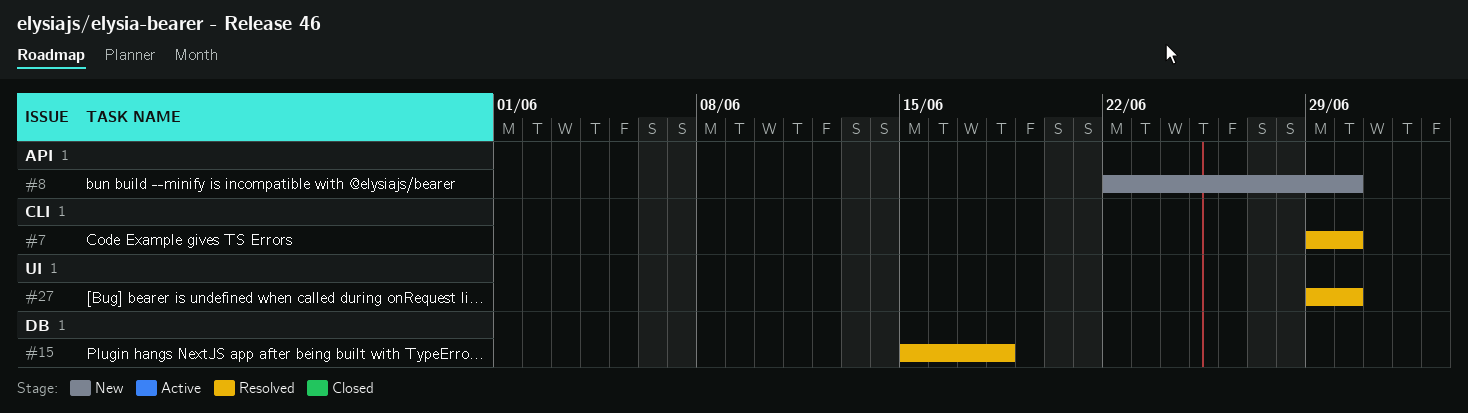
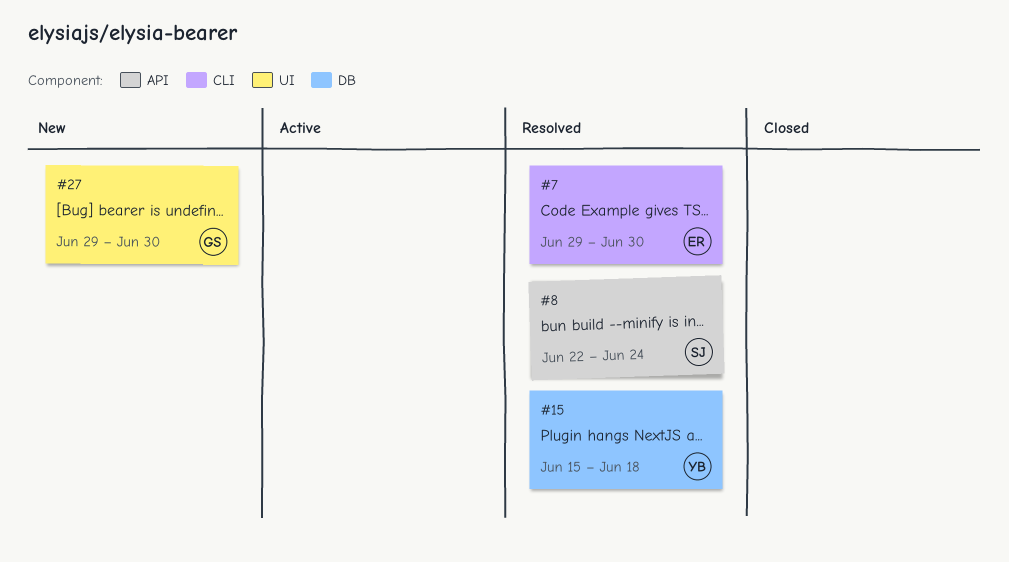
#8, status: New -> Resolved
#8, due: Jun 30 -> Jun 24
#27, status: Resolved -> New

